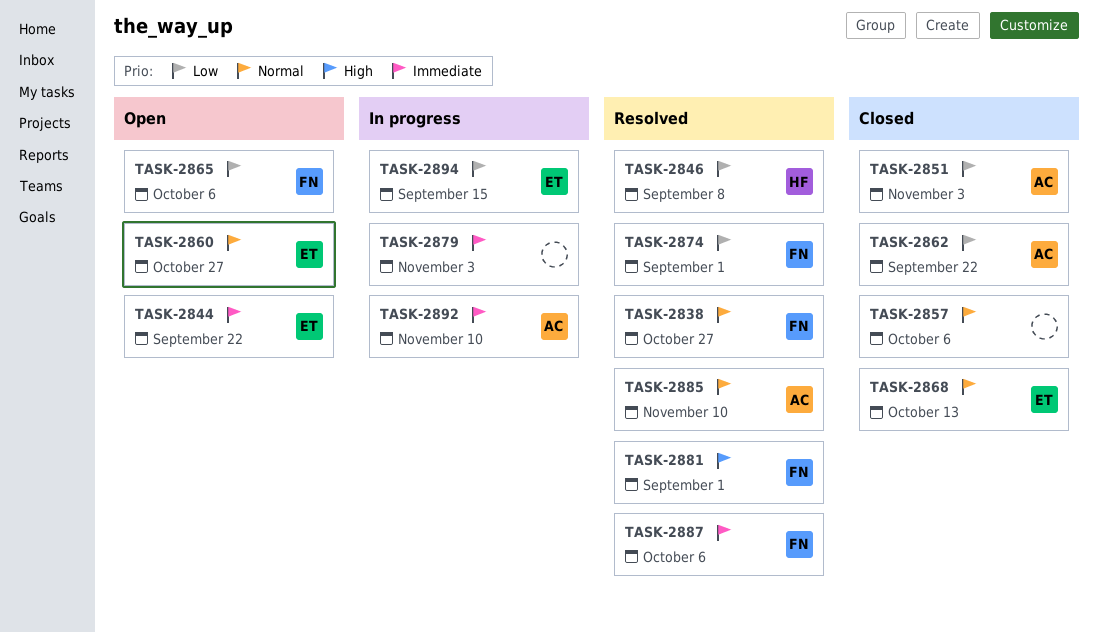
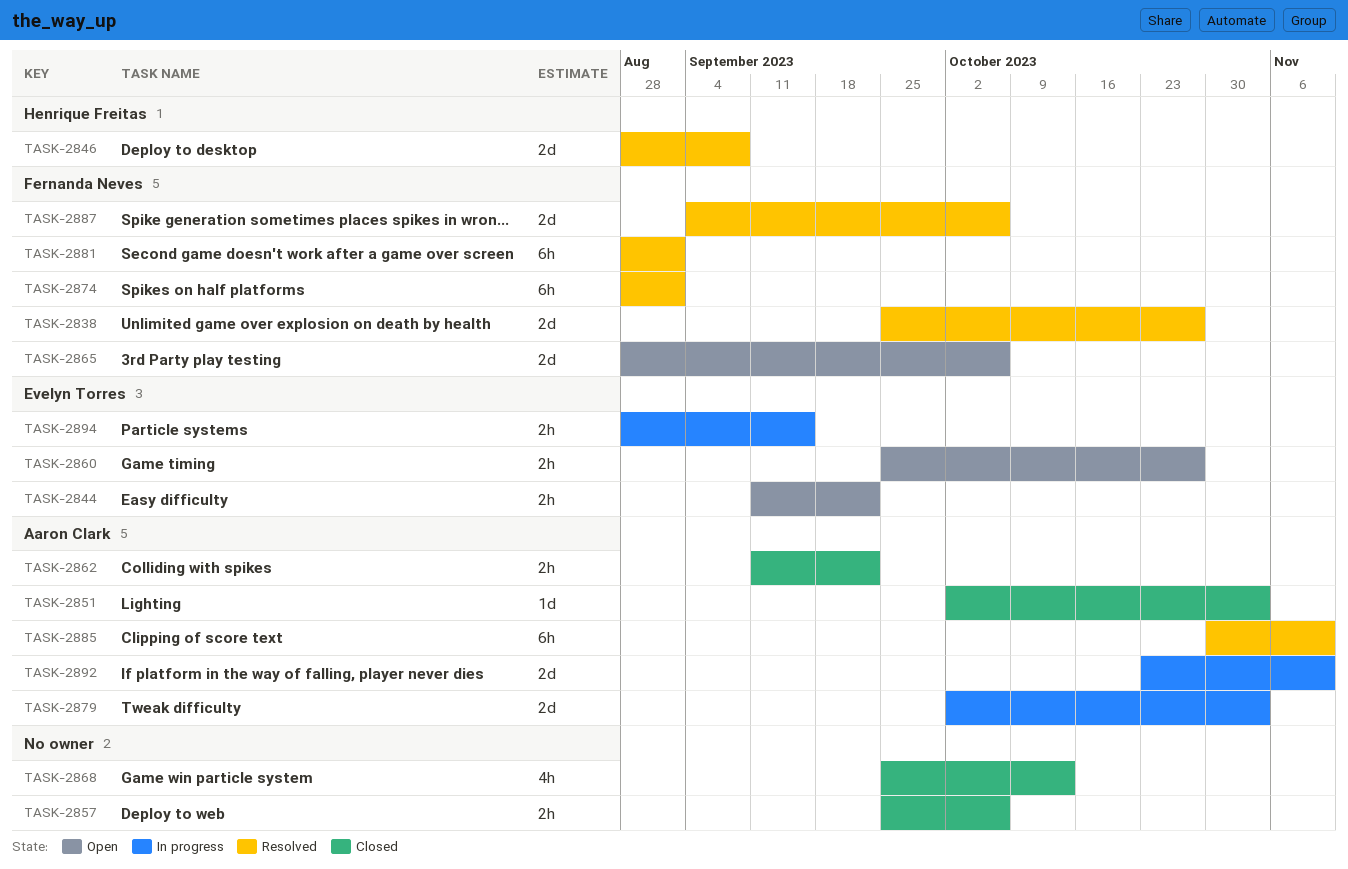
TASK-2868, owner: Evelyn Torres -> none
TASK-2879, owner: none -> Aaron Clark

